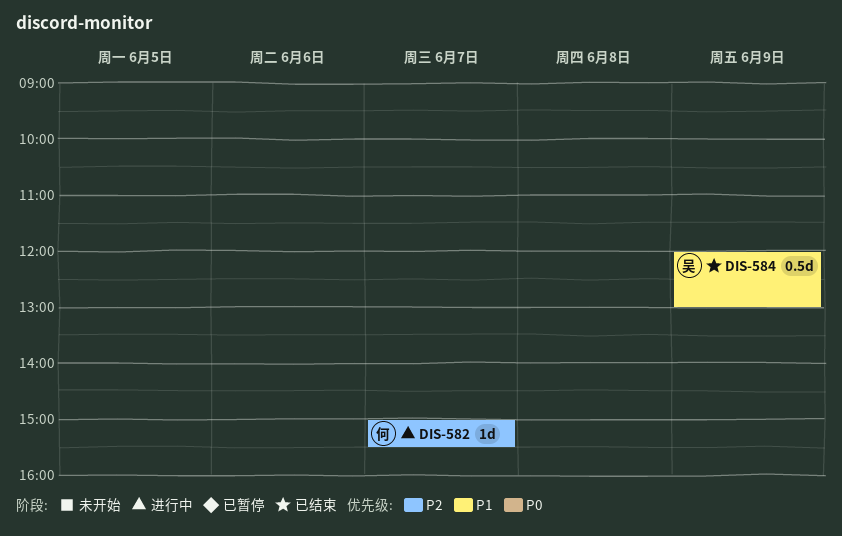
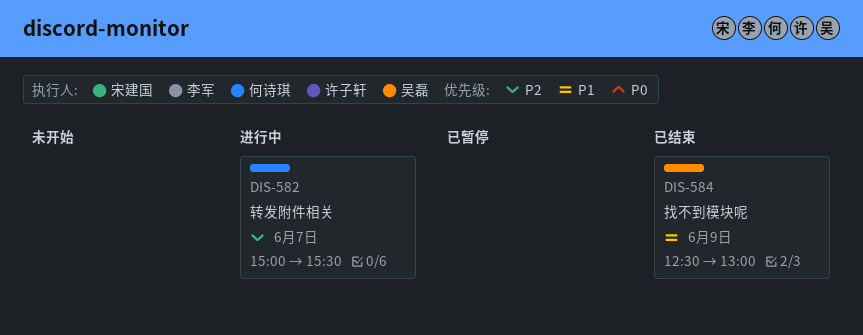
DIS-584, begins: 12:00 -> 12:30

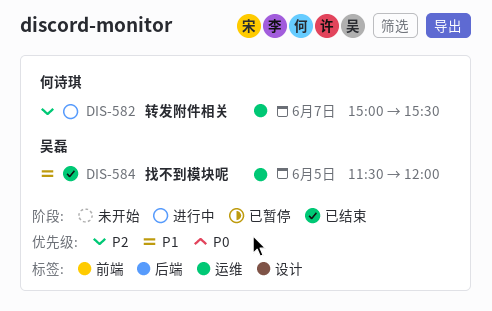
DIS-584, day: Jun 9 -> Jun 5
DIS-584, begins: 12:30 -> 11:30
DIS-584, ends: 13:00 -> 12:00

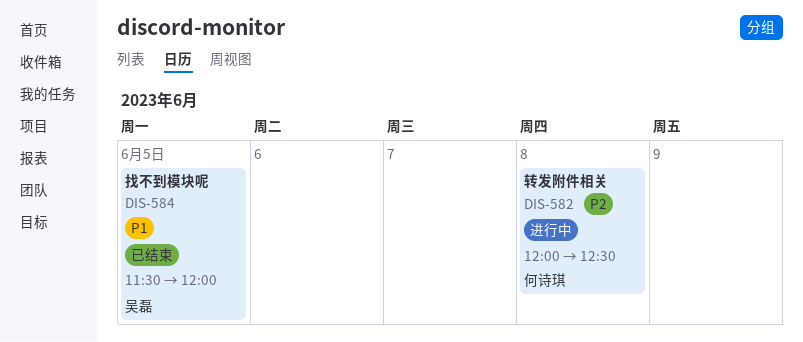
DIS-582, day: Jun 7 -> Jun 8
DIS-582, begins: 15:00 -> 12:00
DIS-582, ends: 15:30 -> 12:30

